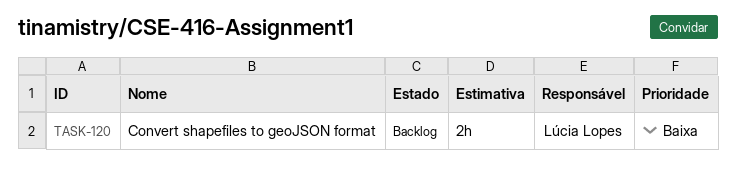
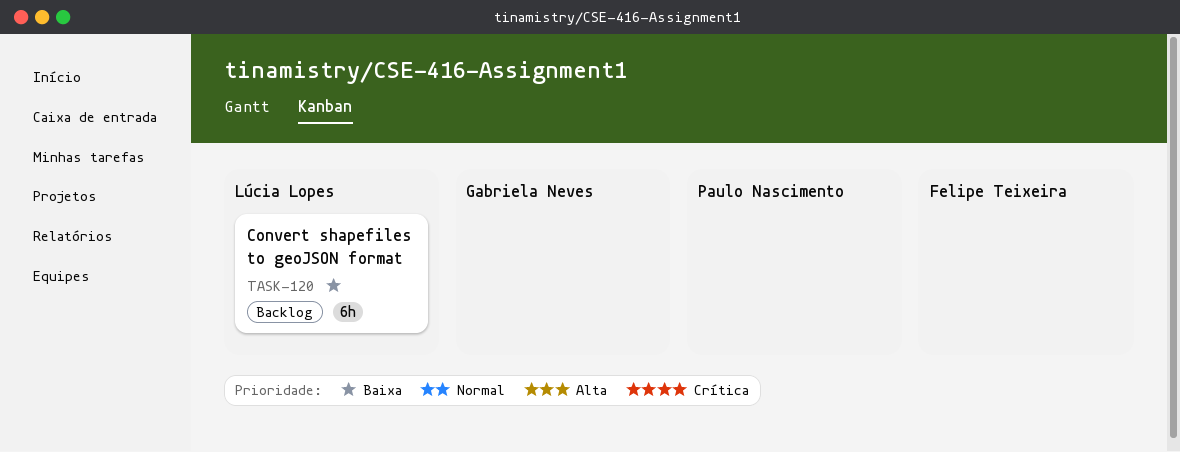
TASK-120, estimate: 2h -> 6h

